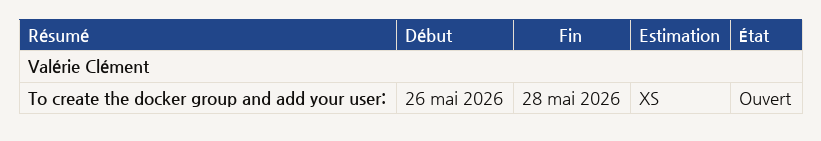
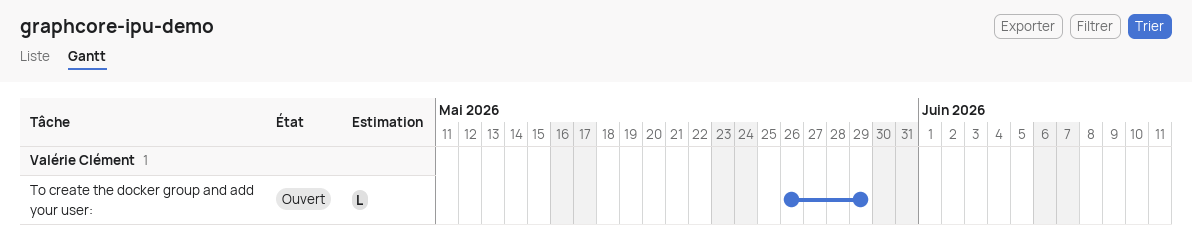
To create the docker group and add your user:, estimate: XS -> L
To create the docker group and add your user:, due: May 28 -> May 29

